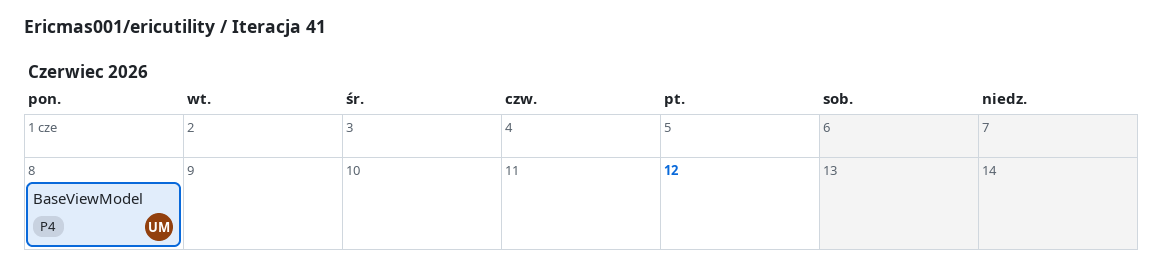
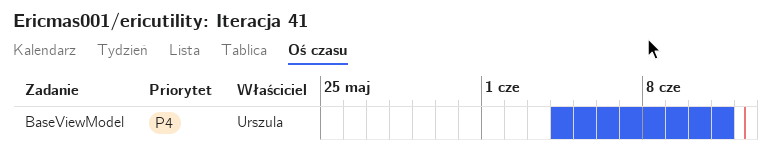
BaseViewModel, due: Jun 8 -> Jun 11

